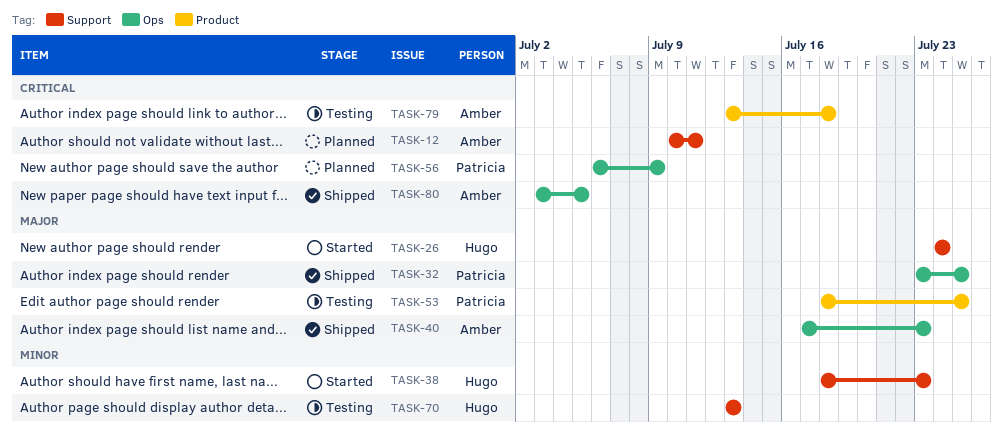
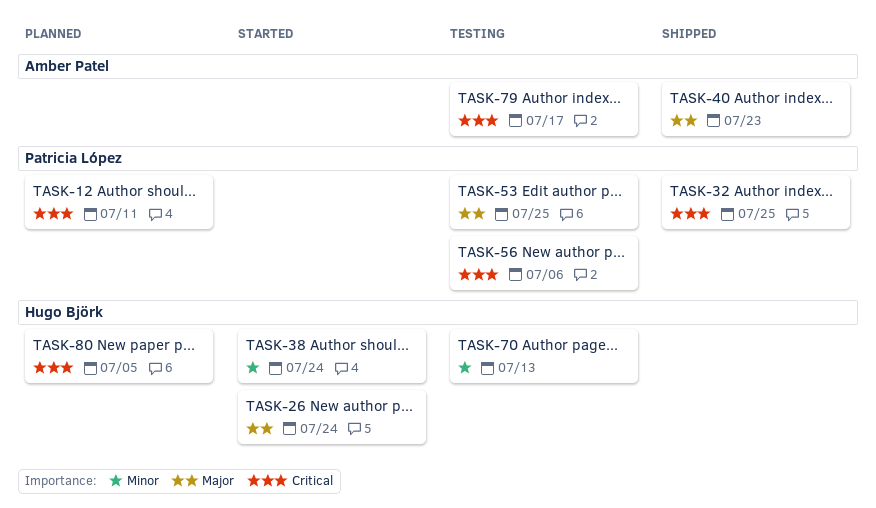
TASK-12, owner: Amber Patel -> Patricia López
TASK-32, priority: Major -> Critical
TASK-38, due: Jul 23 -> Jul 24
TASK-56, status: Planned -> Testing
TASK-56, due: Jul 9 -> Jul 6
TASK-79, due: Jul 18 -> Jul 17
TASK-80, status: Shipped -> Planned
TASK-80, owner: Amber Patel -> Hugo Björk

